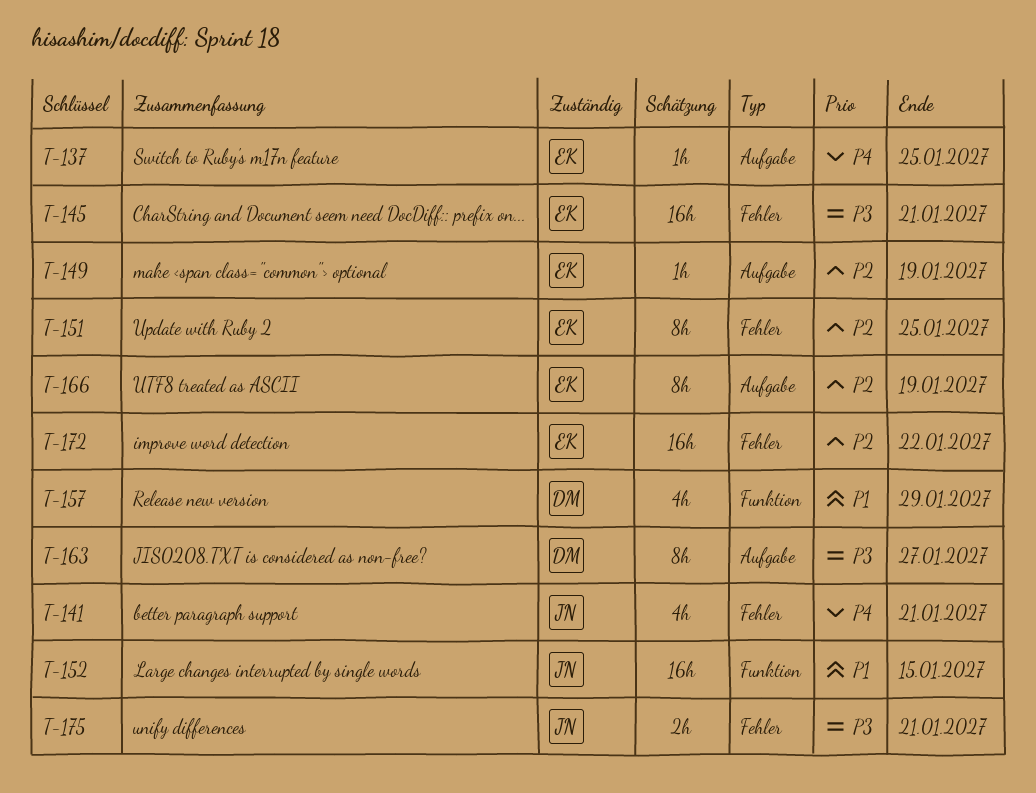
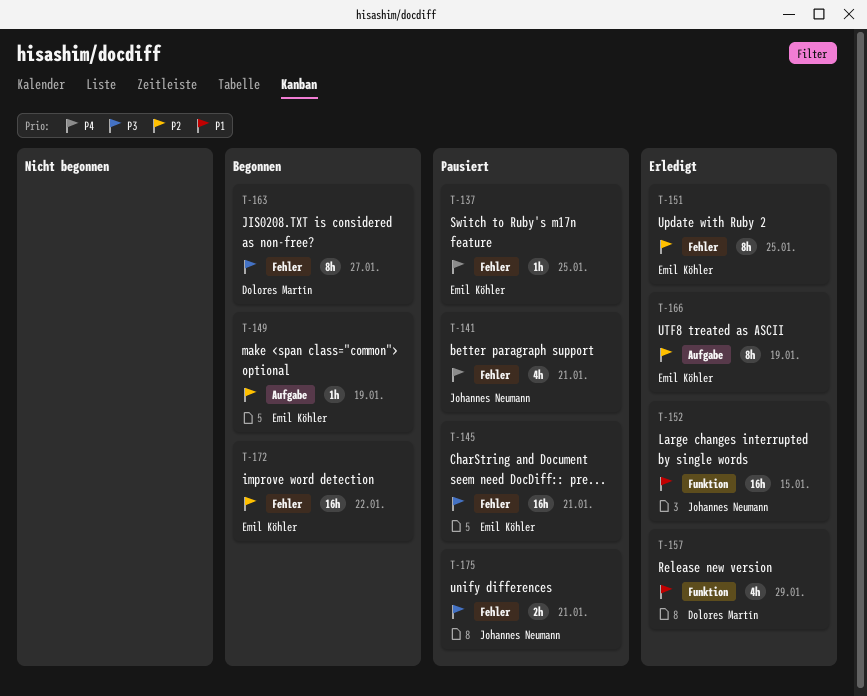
T-137, label: Aufgabe -> Fehler
T-163, label: Aufgabe -> Fehler

